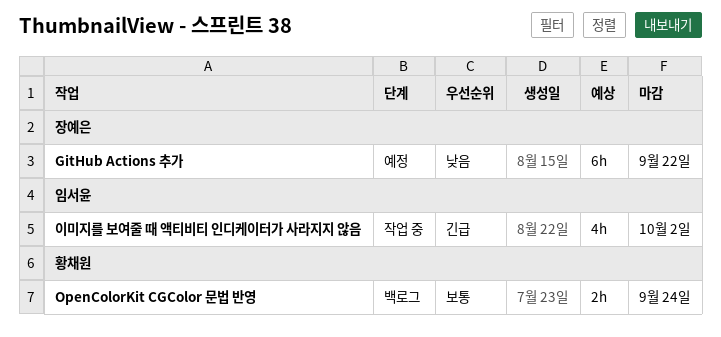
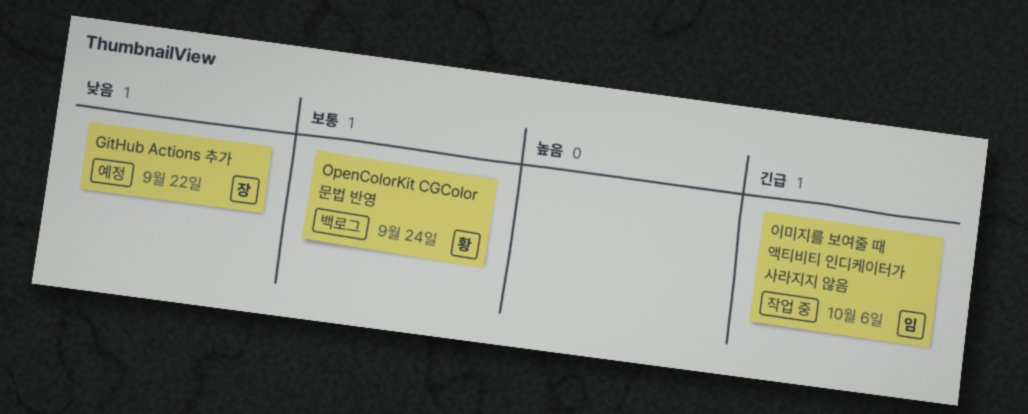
이미지를 보여줄 때 액티비티 인디케이터가 사라지지 않음, due: Oct 2 -> Oct 6

